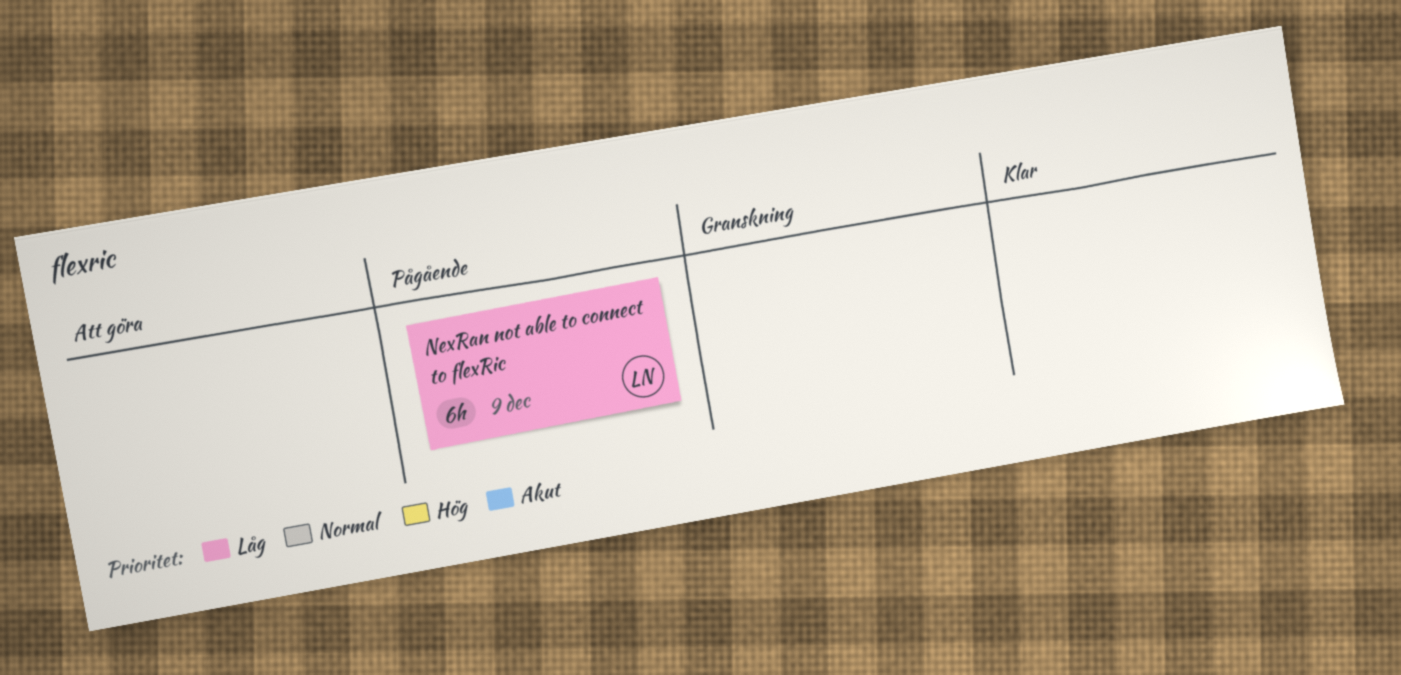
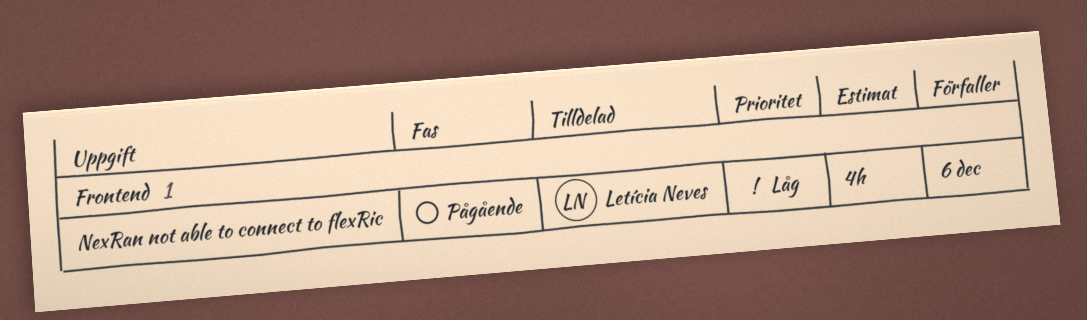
NexRan not able to connect to flexRic, estimate: 6h -> 4h
NexRan not able to connect to flexRic, due: Dec 9 -> Dec 6

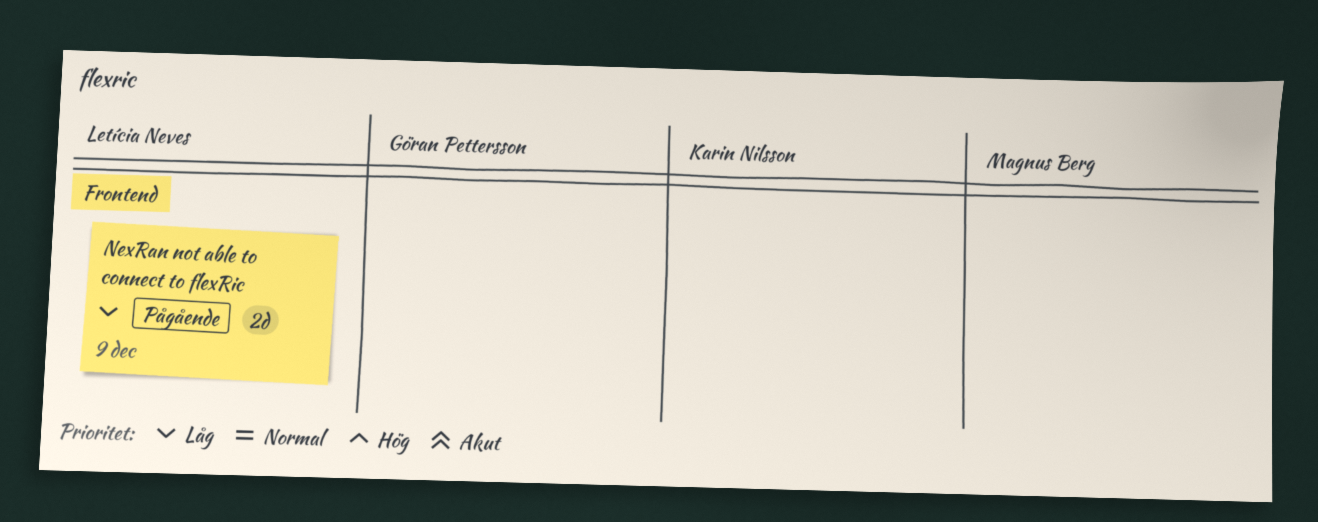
NexRan not able to connect to flexRic, estimate: 4h -> 2d
NexRan not able to connect to flexRic, due: Dec 6 -> Dec 9

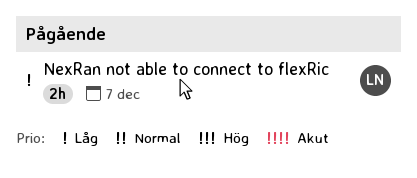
NexRan not able to connect to flexRic, estimate: 2d -> 2h
NexRan not able to connect to flexRic, due: Dec 9 -> Dec 7

